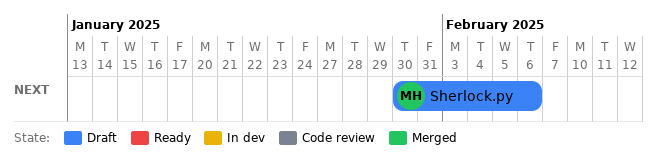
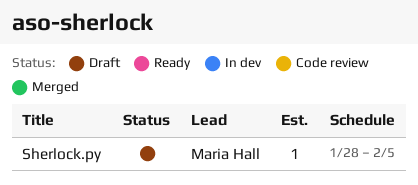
Sherlock.py, start: Jan 30 -> Jan 28
Sherlock.py, due: Feb 6 -> Feb 5

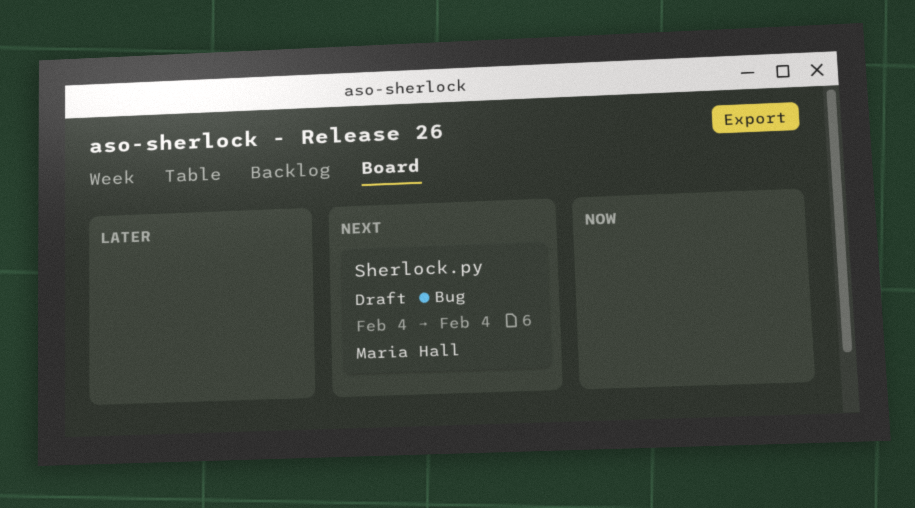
Sherlock.py, start: Jan 28 -> Feb 4
Sherlock.py, due: Feb 5 -> Feb 4

